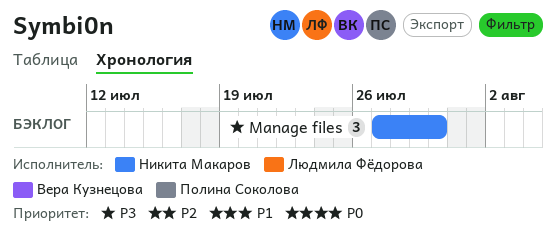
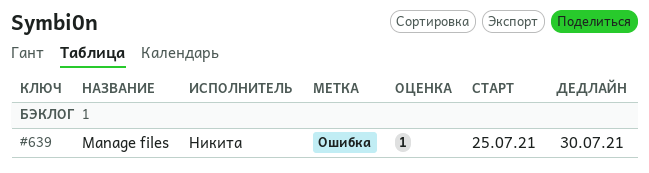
Manage files, estimate: 3 -> 1
Manage files, start: Jul 27 -> Jul 25

